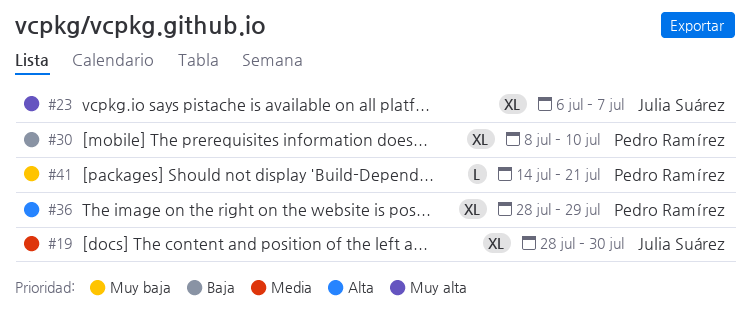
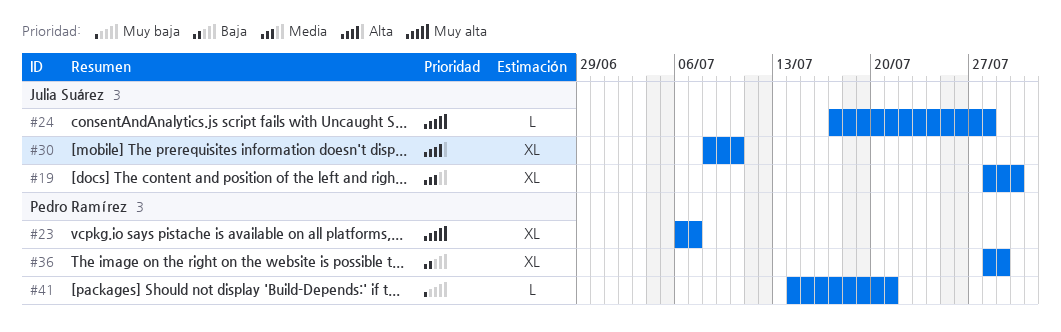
#23, owner: Julia Suárez -> Pedro Ramírez
#24: none -> present
#30, owner: Pedro Ramírez -> Julia Suárez
#30, priority: Baja -> Alta
#36, priority: Alta -> Baja

